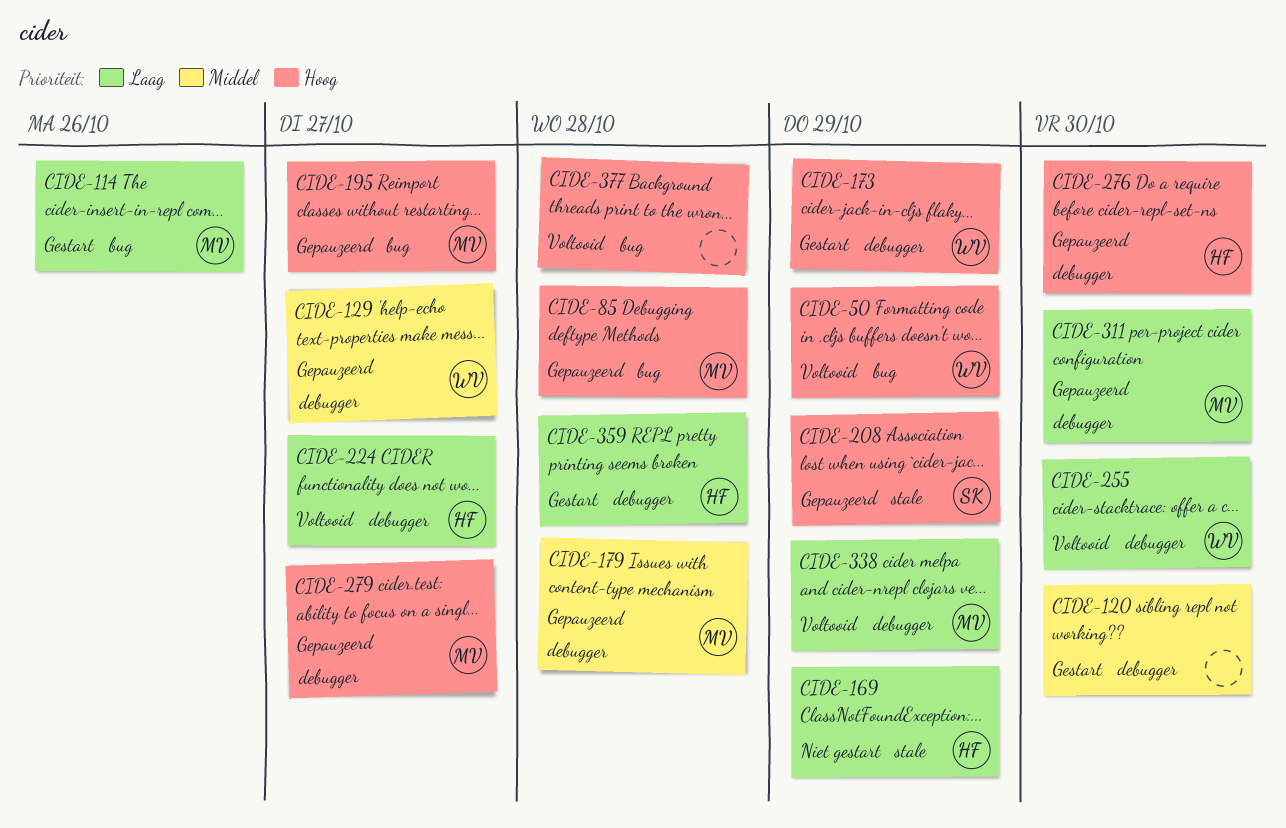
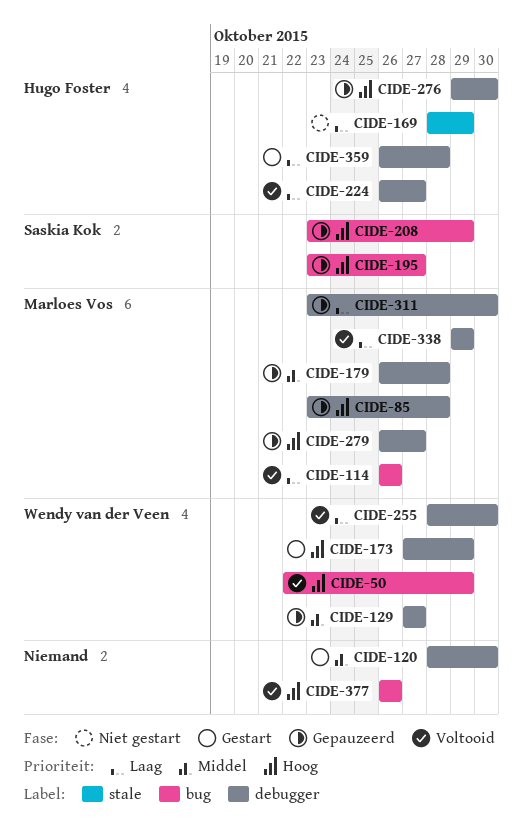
CIDE-85, label: bug -> debugger
CIDE-114, status: Gestart -> Voltooid
CIDE-195, owner: Marloes Vos -> Saskia Kok
CIDE-208, label: stale -> bug
CIDE-377, due: Oct 28 -> Oct 26

